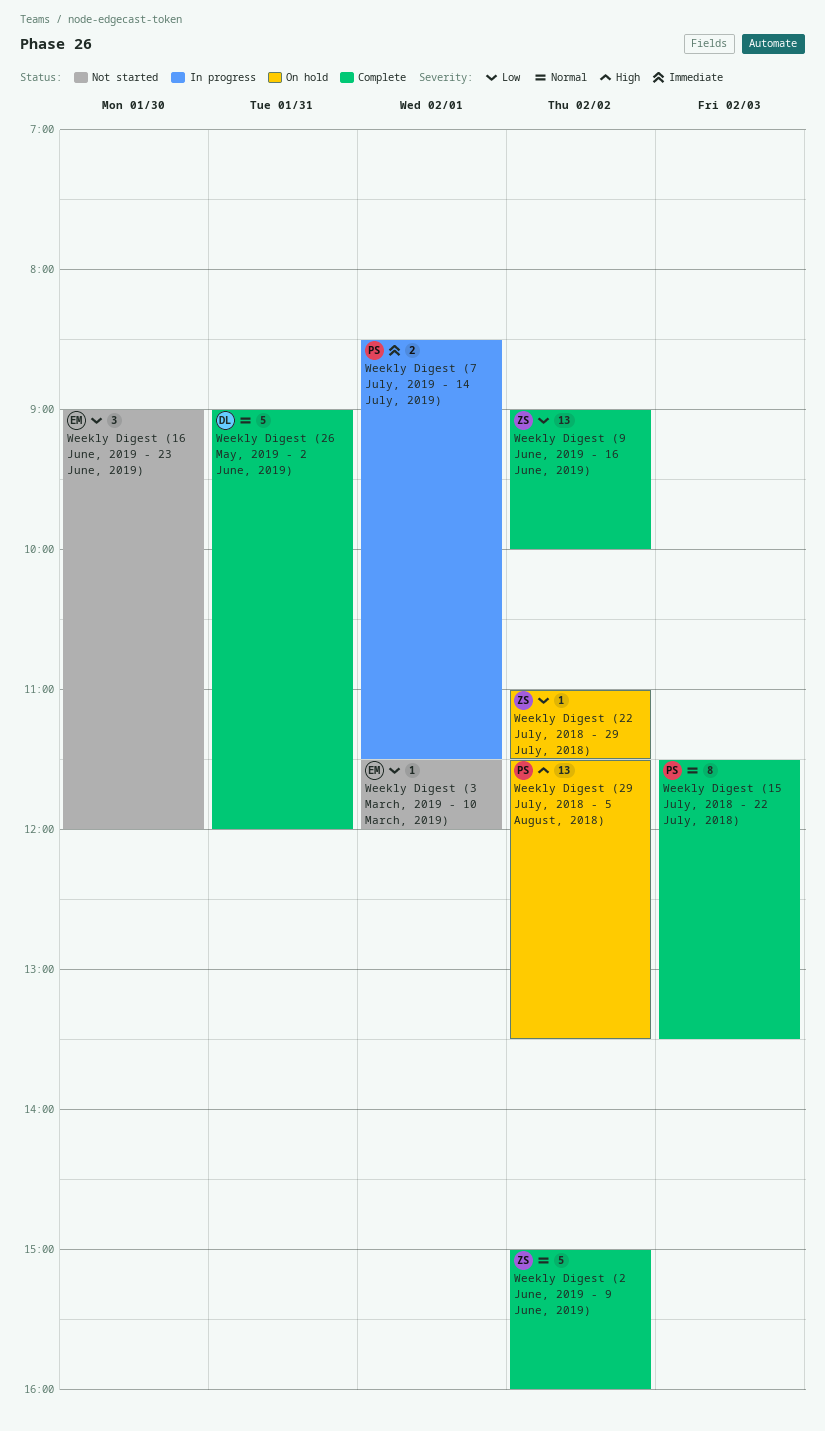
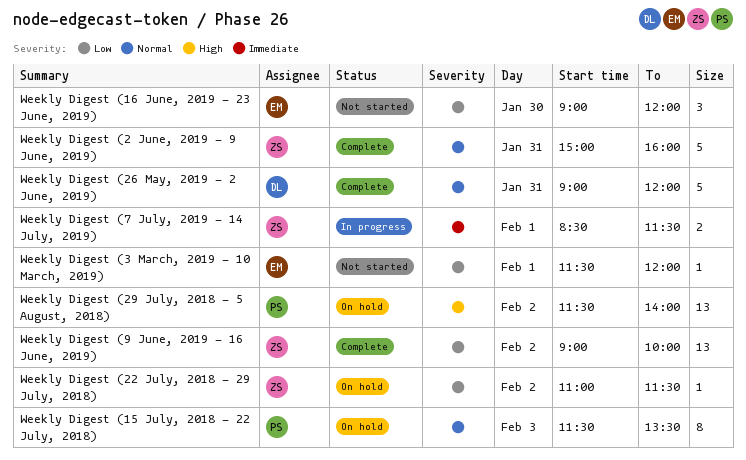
Weekly Digest (15 July, 2018 - 22 July, 2018), status: Complete -> On hold
Weekly Digest (2 June, 2019 - 9 June, 2019), day: Feb 2 -> Jan 31
Weekly Digest (29 July, 2018 - 5 August, 2018), ends: 13:30 -> 14:00
Weekly Digest (7 July, 2019 - 14 July, 2019), owner: PS -> ZS

